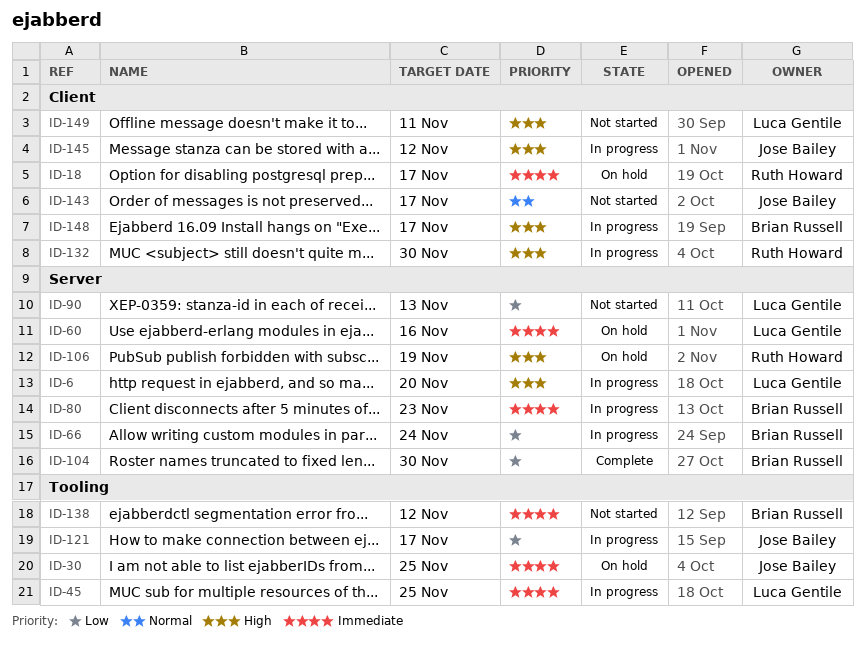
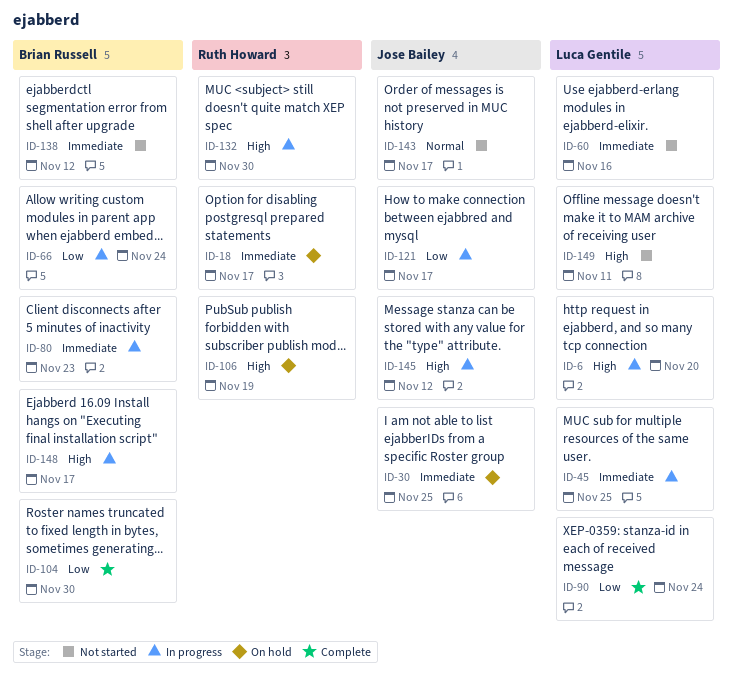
ID-60, status: On hold -> Not started
ID-90, status: Not started -> Complete
ID-90, due: Nov 13 -> Nov 24

